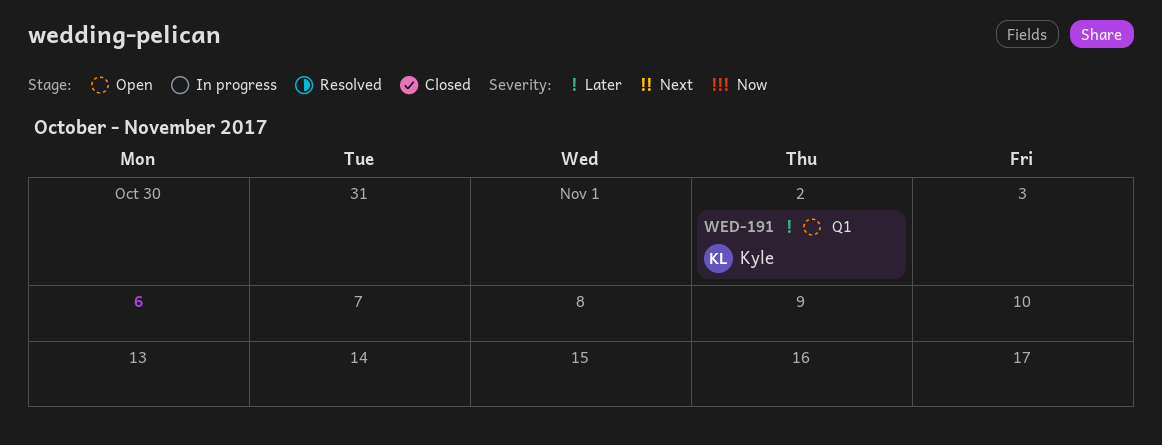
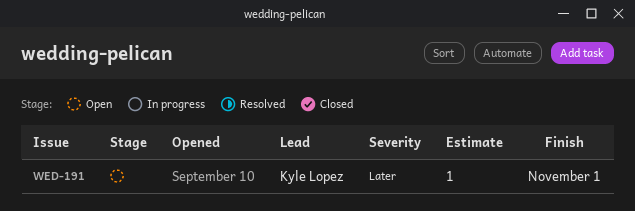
WED-191, due: Nov 2 -> Nov 1

